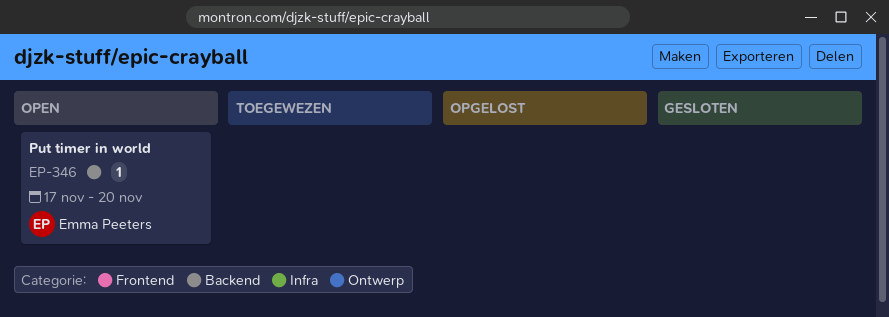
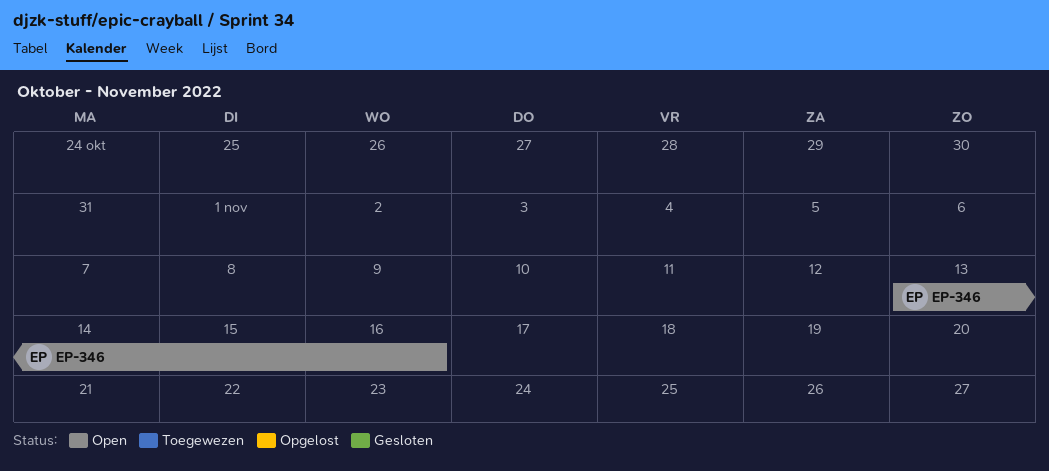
EP-346, start: Nov 17 -> Nov 13
EP-346, due: Nov 20 -> Nov 16

